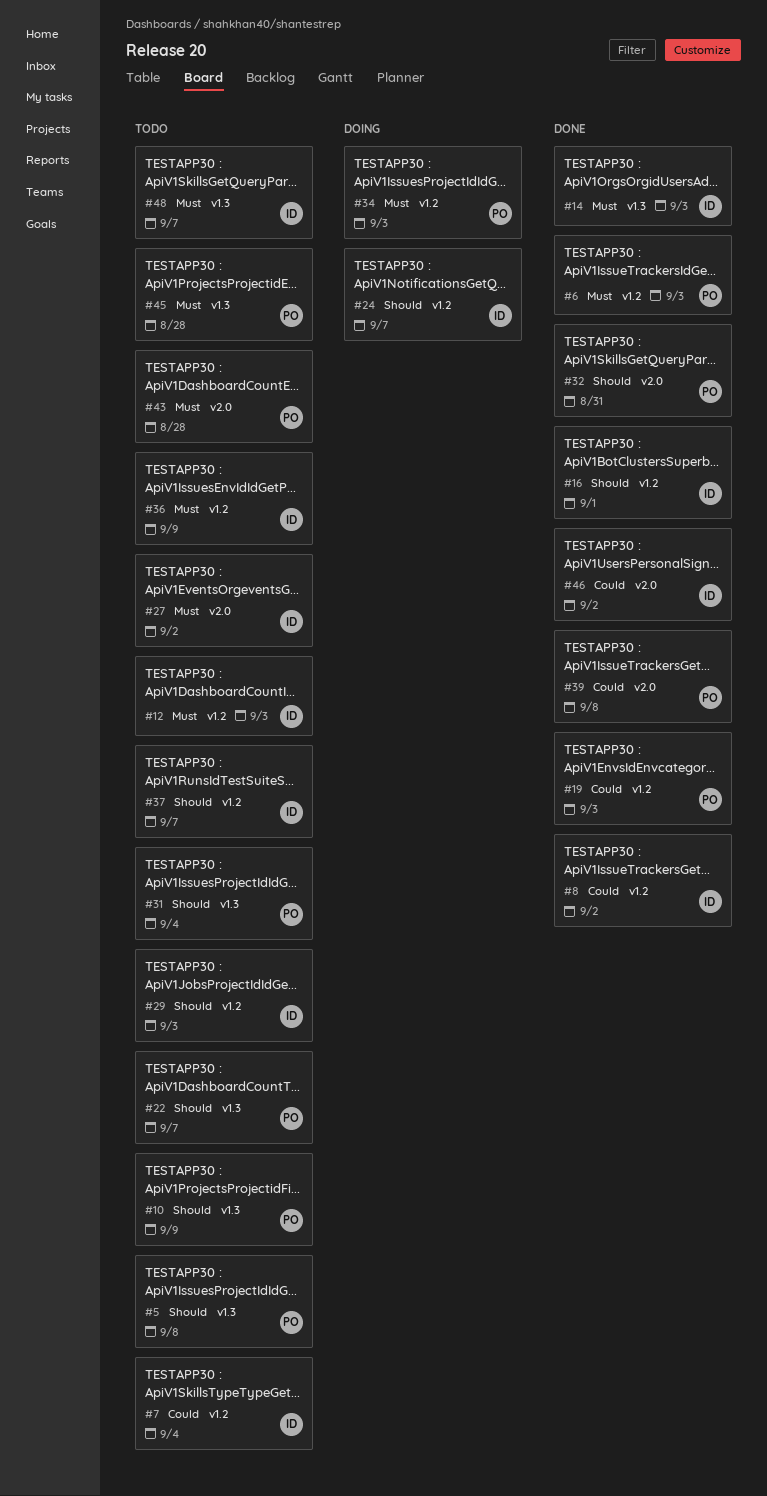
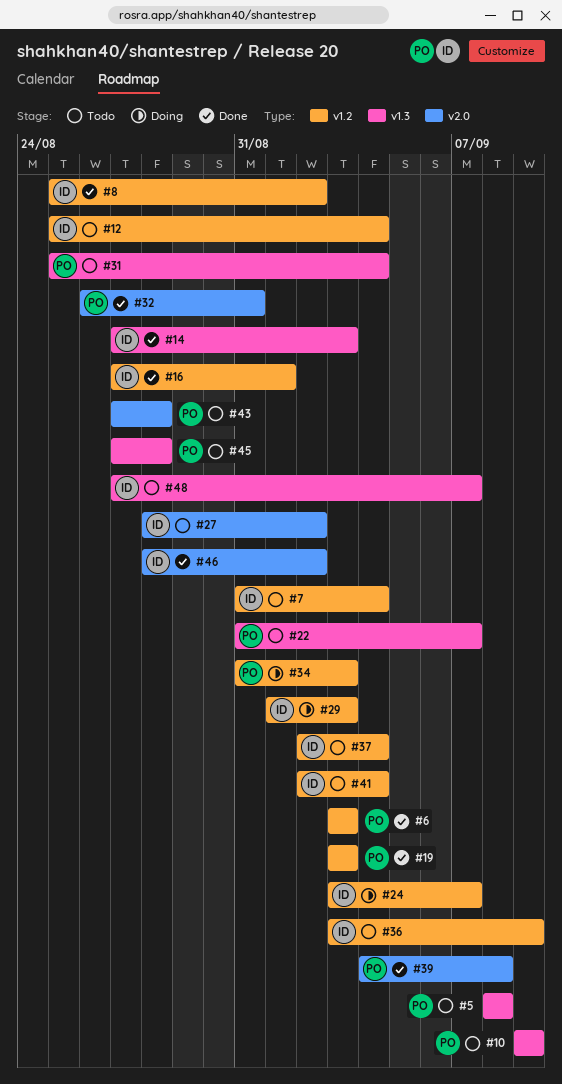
#12, due: Sep 3 -> Sep 4
#29, status: Todo -> Doing
#37, due: Sep 7 -> Sep 4
#41: none -> present

